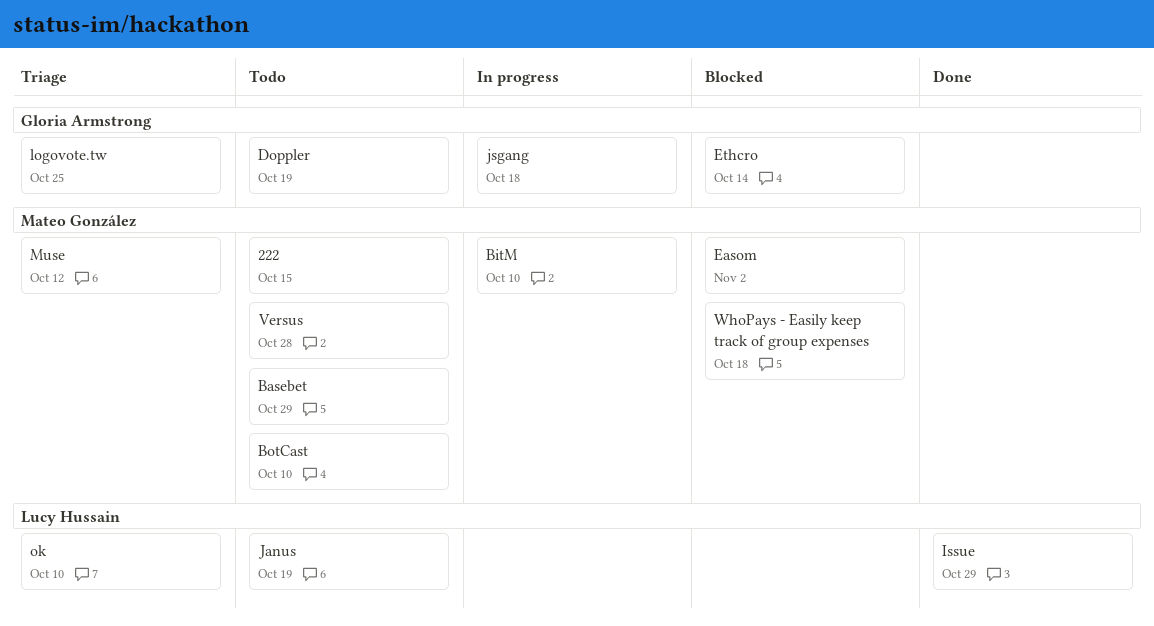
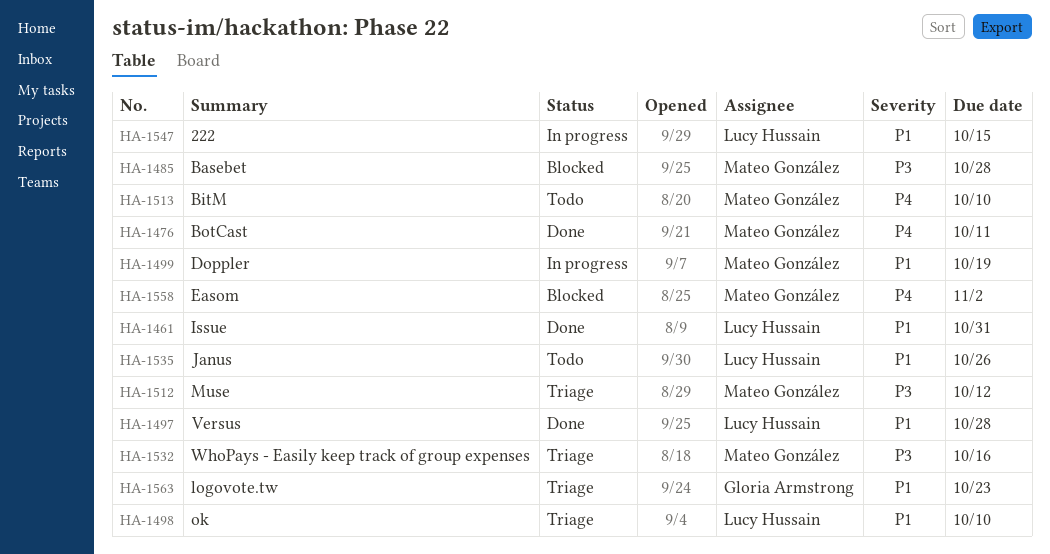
222, status: Todo -> In progress
222, owner: Mateo González -> Lucy Hussain
Basebet, status: Todo -> Blocked
Basebet, due: Oct 29 -> Oct 28
BitM, status: In progress -> Todo
BotCast, status: Todo -> Done
BotCast, due: Oct 10 -> Oct 11
Doppler, status: Todo -> In progress
Doppler, owner: Gloria Armstrong -> Mateo González
Ethcro: present -> none
Issue, due: Oct 29 -> Oct 31
Janus, due: Oct 19 -> Oct 26
jsgang: present -> none
logovote.tw, due: Oct 25 -> Oct 23
Versus, status: Todo -> Done
Versus, owner: Mateo González -> Lucy Hussain
WhoPays - Easily keep track of group expenses, status: Blocked -> Triage
WhoPays - Easily keep track of group expenses, due: Oct 18 -> Oct 16

